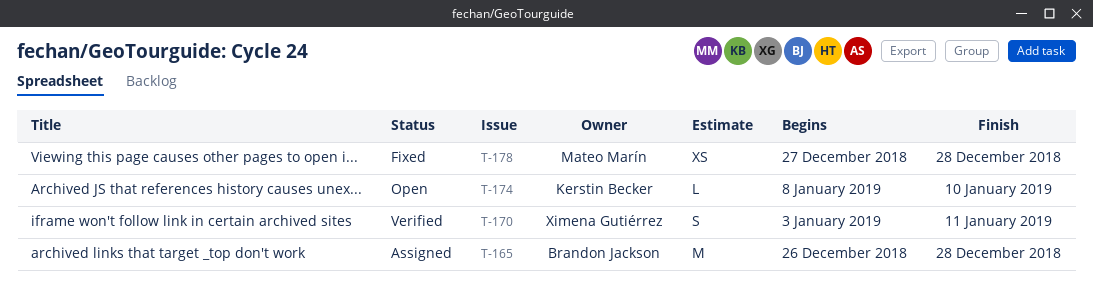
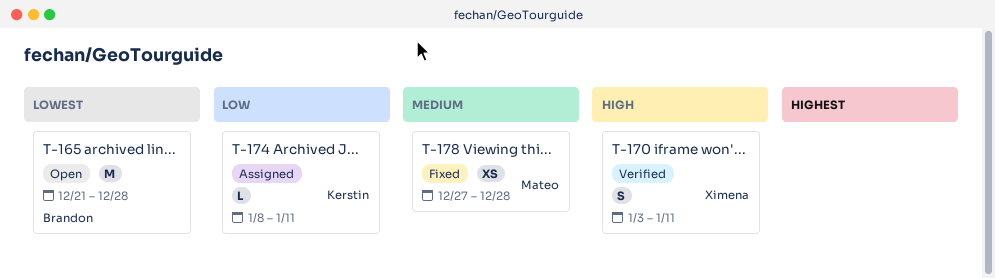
T-165, status: Assigned -> Open
T-165, start: Dec 26 -> Dec 21
T-174, status: Open -> Assigned
T-174, due: Jan 10 -> Jan 11

